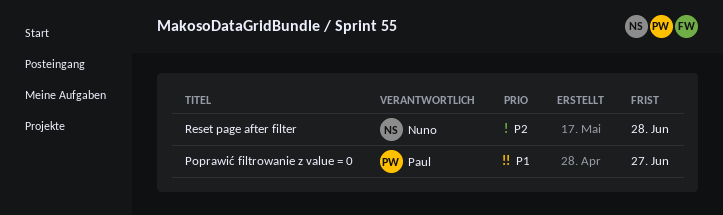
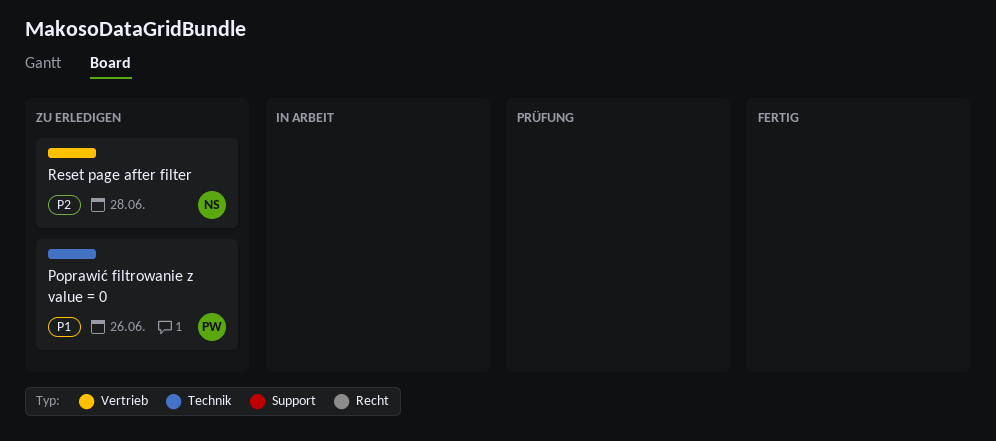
Poprawić filtrowanie z value = 0, due: Jun 27 -> Jun 26

